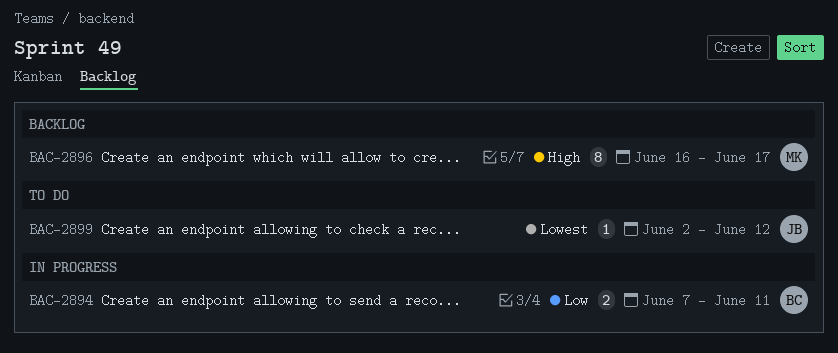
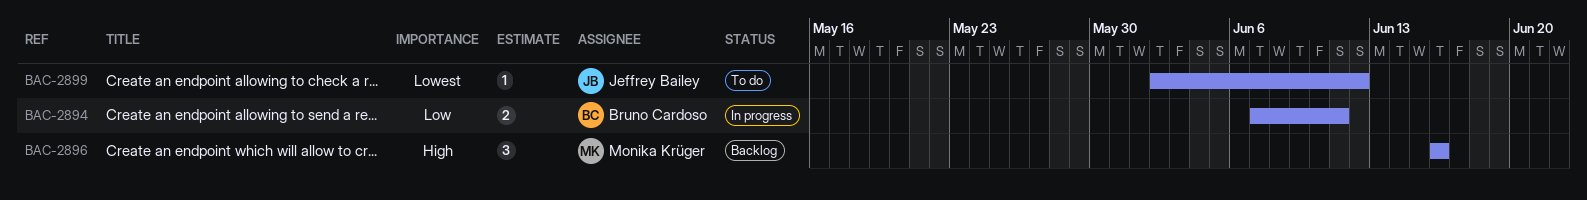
BAC-2896, estimate: 8 -> 3
BAC-2896, due: Jun 17 -> Jun 16

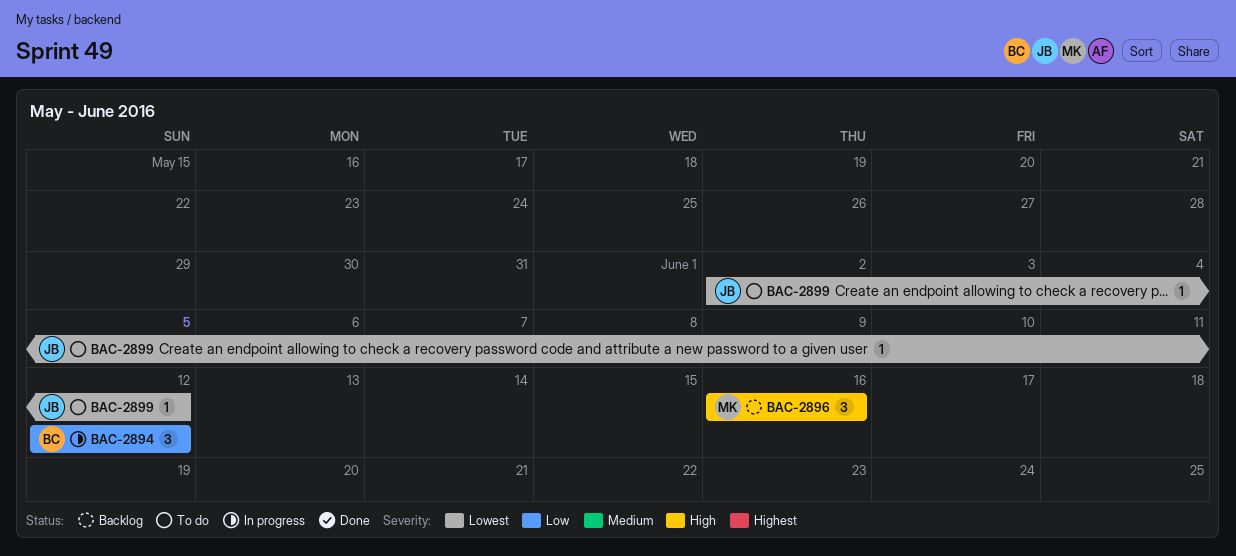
BAC-2894, estimate: 2 -> 3
BAC-2894, start: Jun 7 -> Jun 12
BAC-2894, due: Jun 11 -> Jun 12

